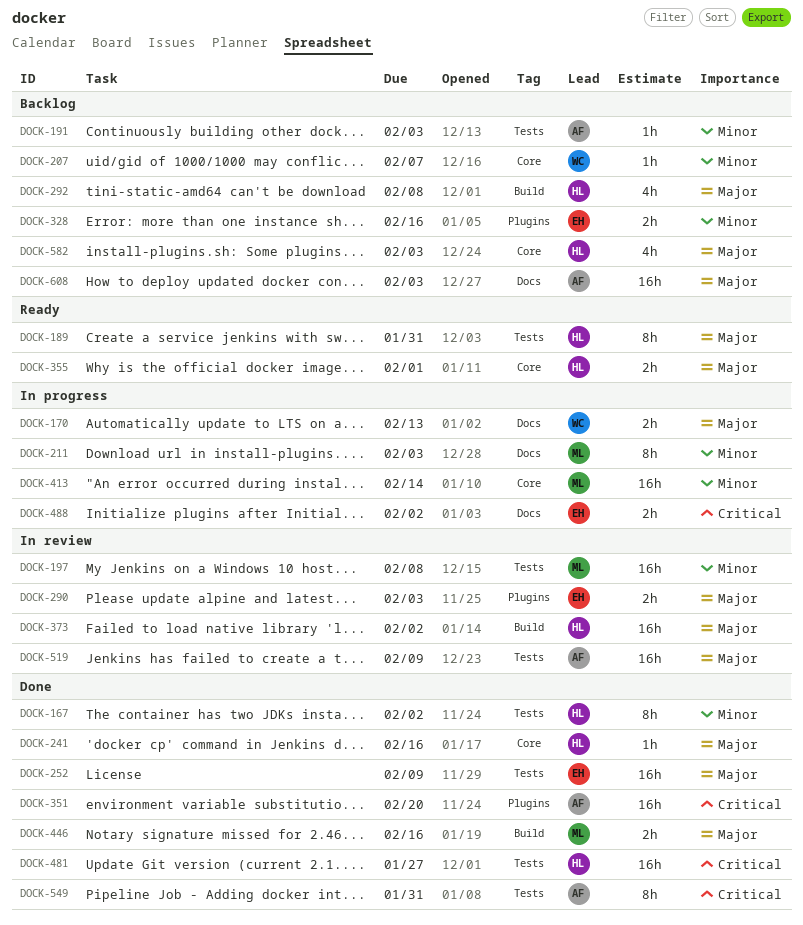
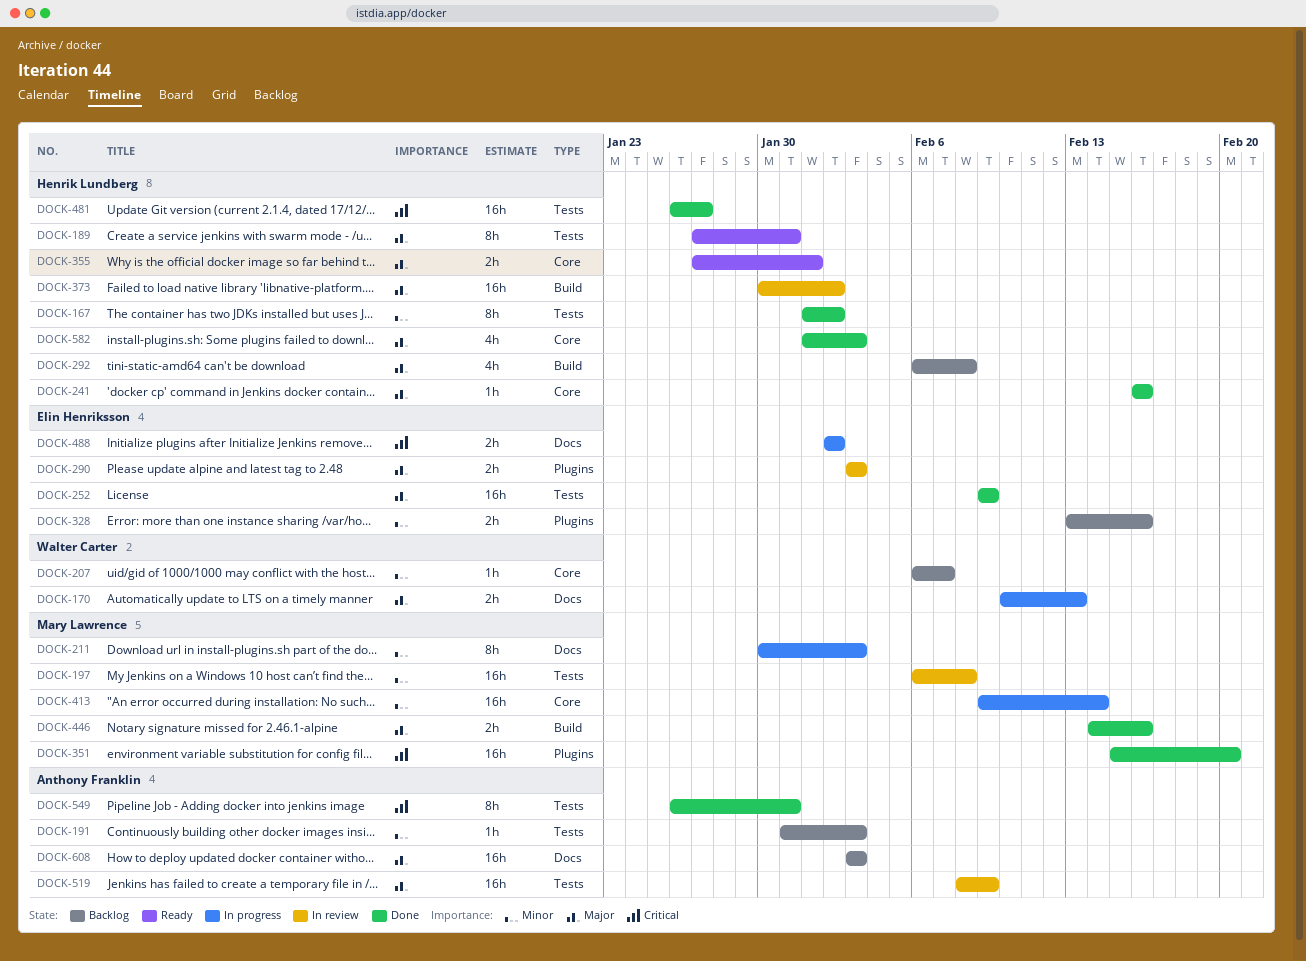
DOCK-351, owner: Anthony Franklin -> Mary Lawrence
DOCK-582, status: Backlog -> Done

